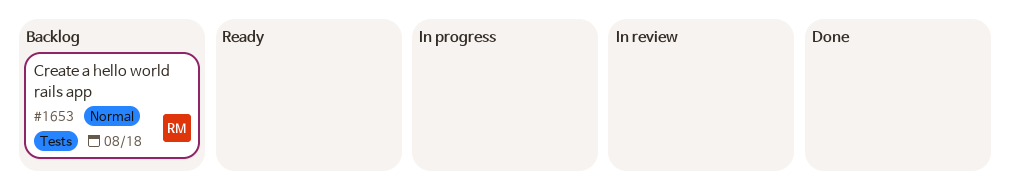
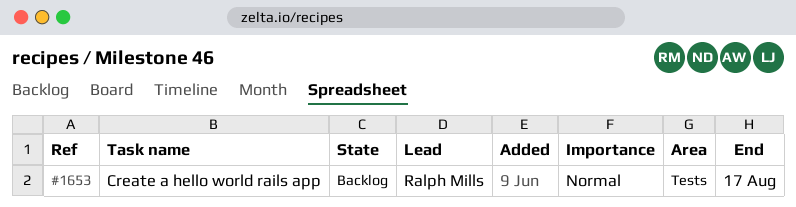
#1653, due: Aug 18 -> Aug 17

